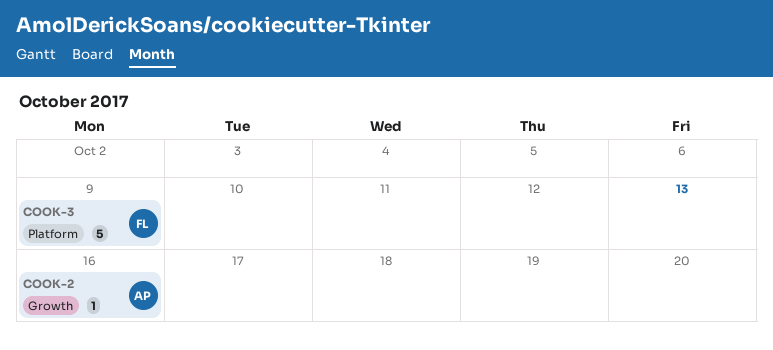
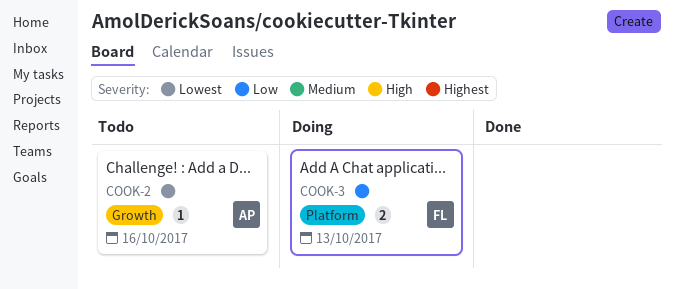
COOK-3, estimate: 5 -> 2
COOK-3, due: Oct 9 -> Oct 13

